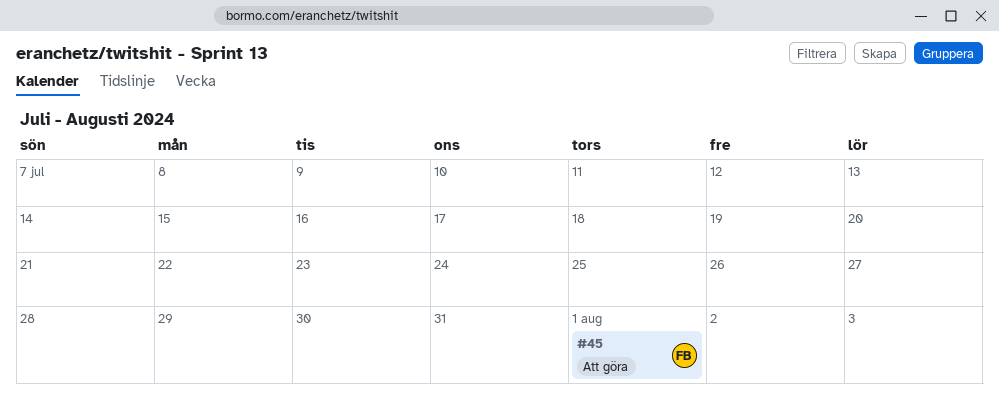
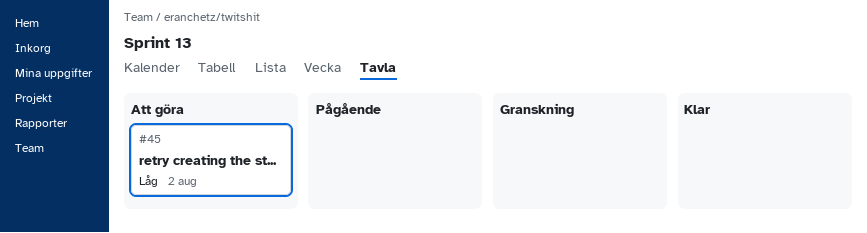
#45, due: Aug 1 -> Aug 2

